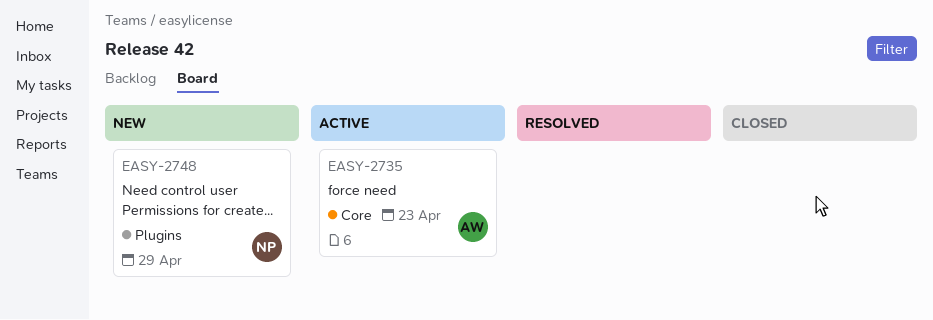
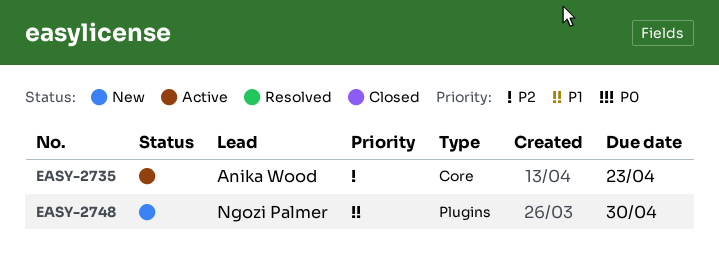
EASY-2748, due: Apr 29 -> Apr 30

